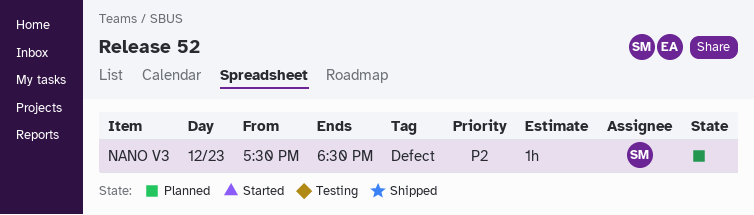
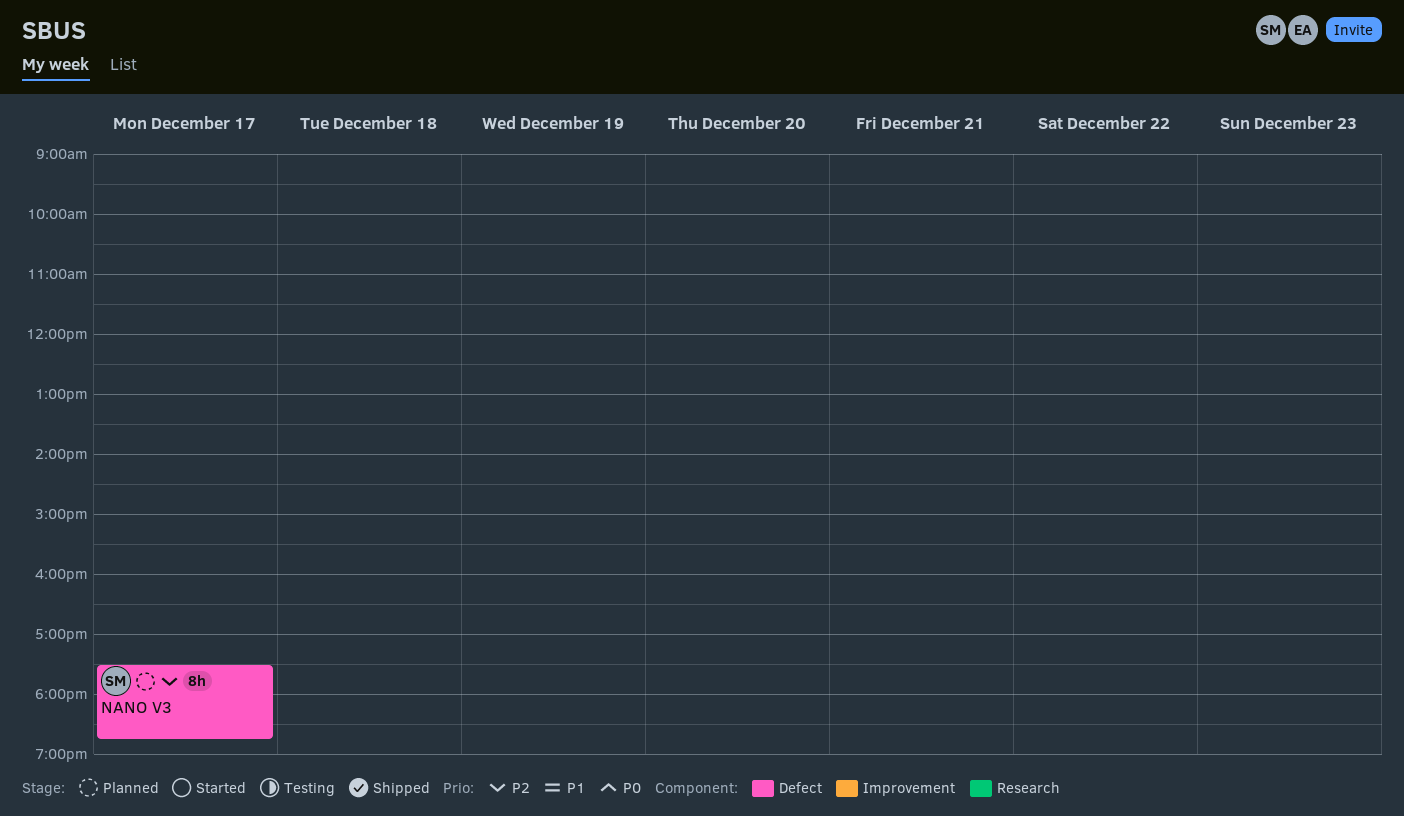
NANO V3, estimate: 1h -> 8h
NANO V3, day: Dec 23 -> Dec 17
NANO V3, ends: 18:30 -> 18:45

